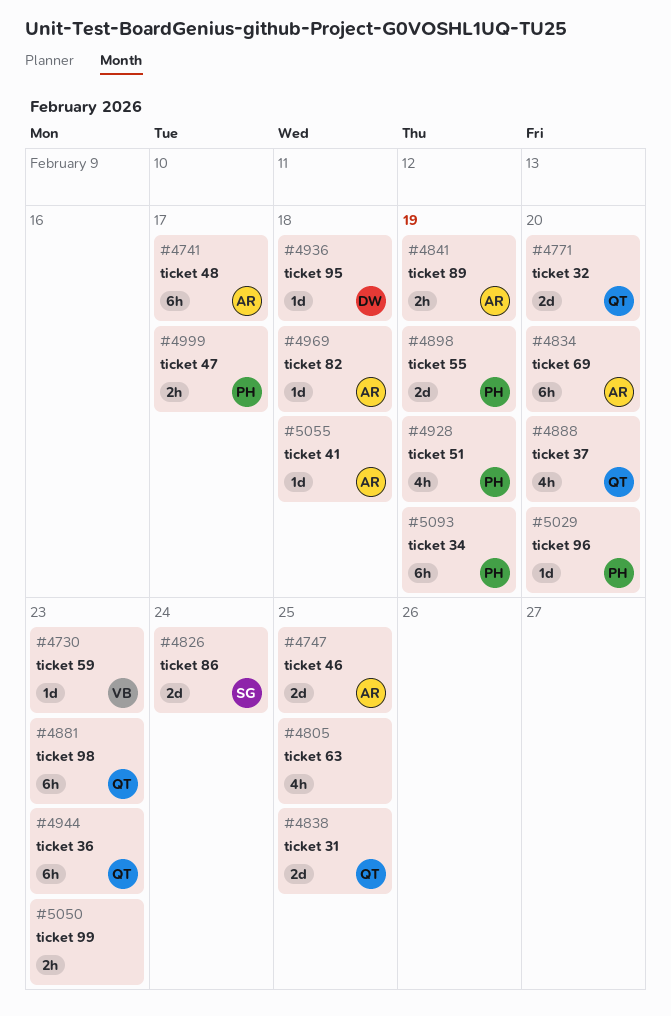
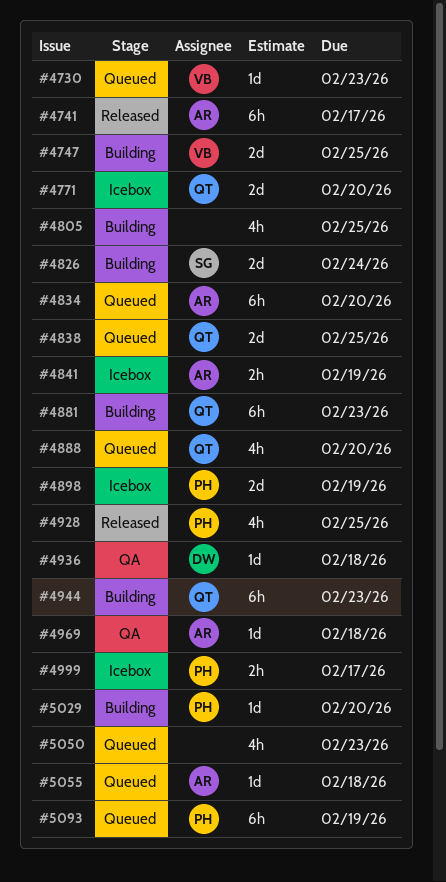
#4747, owner: AR -> VB
#4928, due: Feb 19 -> Feb 25
#5050, estimate: 2h -> 4h

